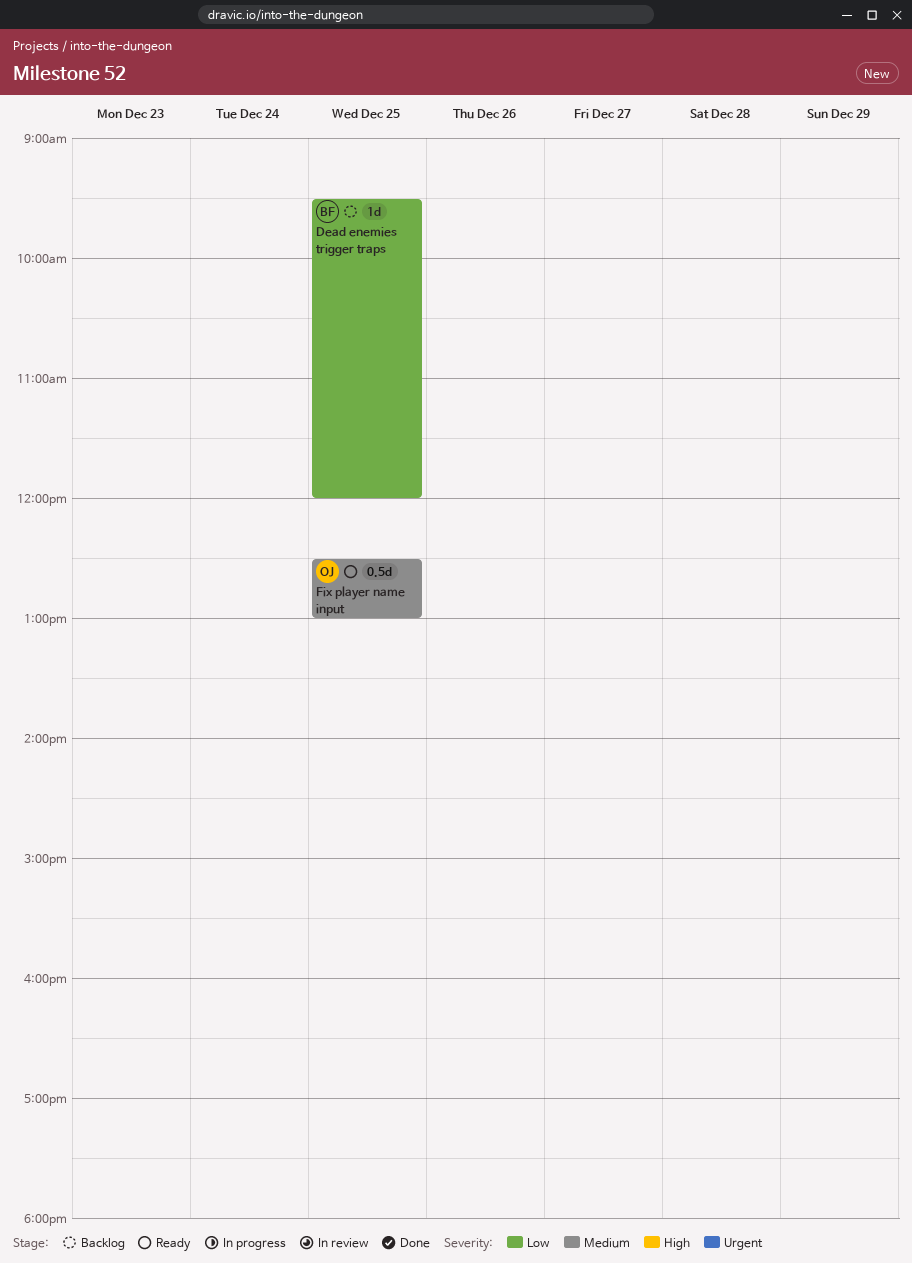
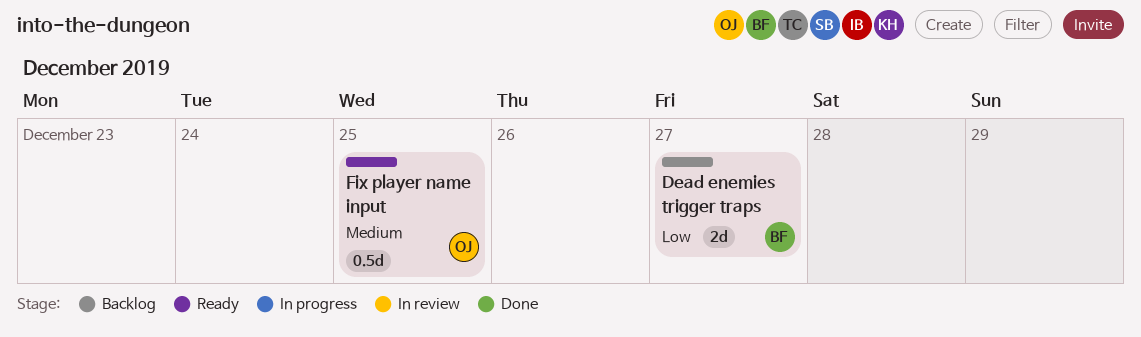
Dead enemies trigger traps, estimate: 1d -> 2d
Dead enemies trigger traps, day: Dec 25 -> Dec 27

